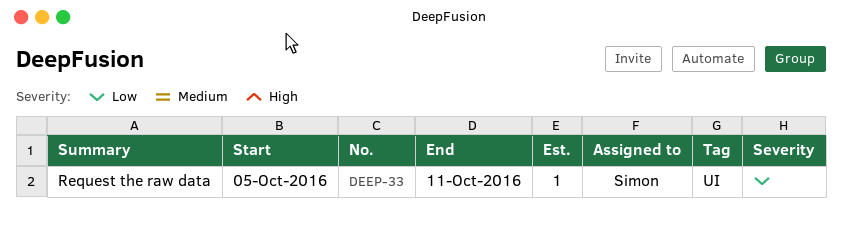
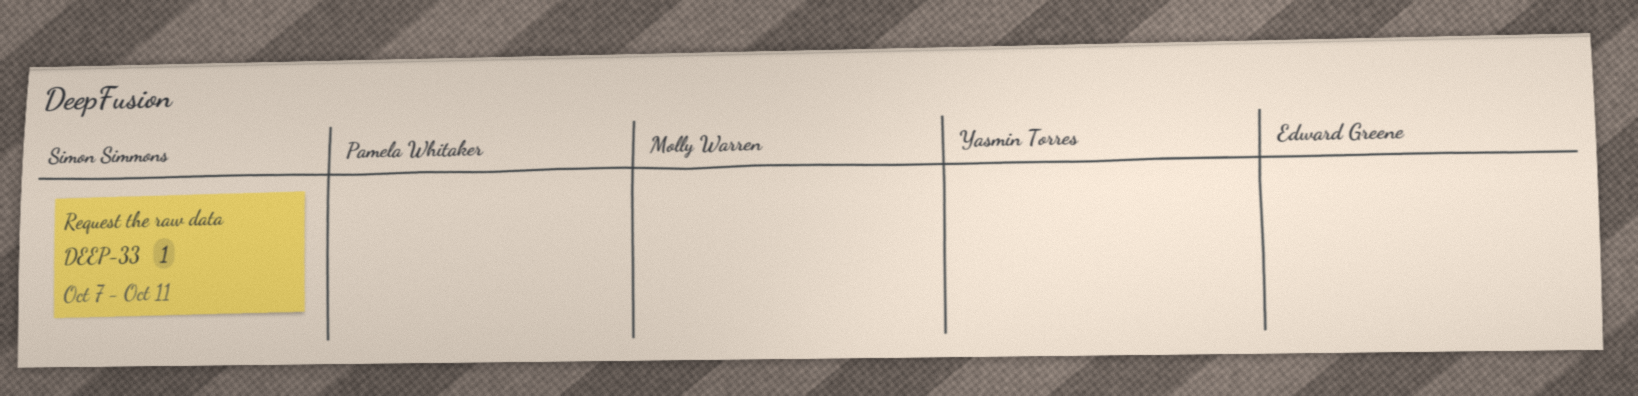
DEEP-33, start: Oct 5 -> Oct 7

